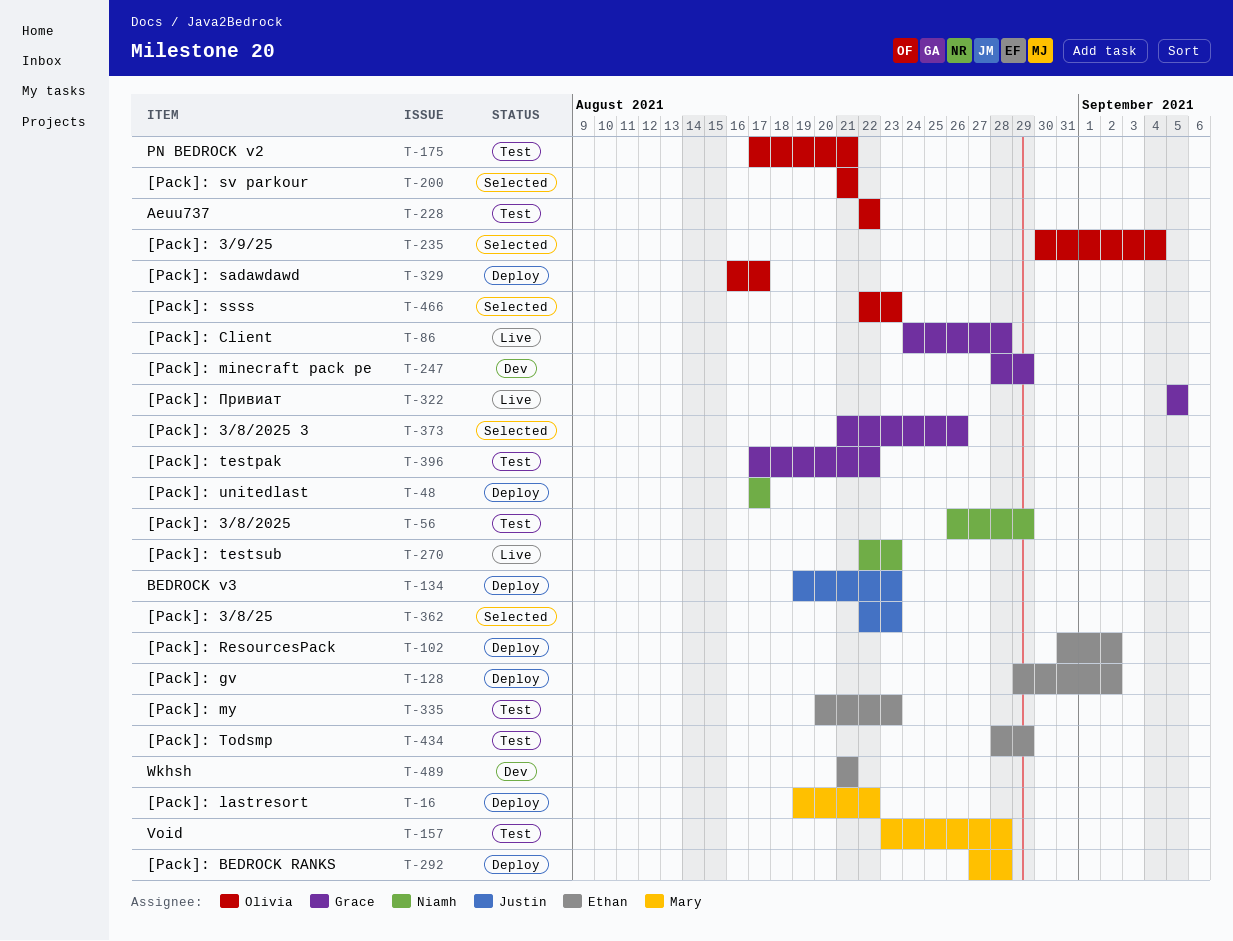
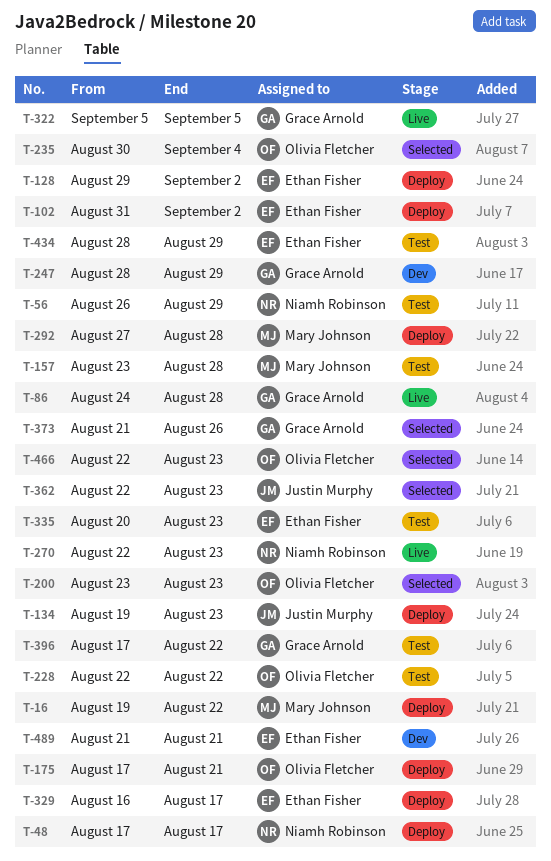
T-175, status: Test -> Deploy
T-200, start: Aug 21 -> Aug 23
T-200, due: Aug 21 -> Aug 23
T-329, owner: Olivia Fletcher -> Ethan Fisher

